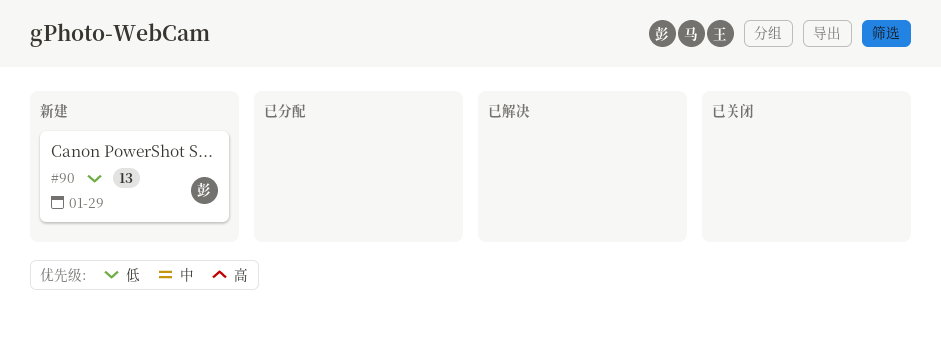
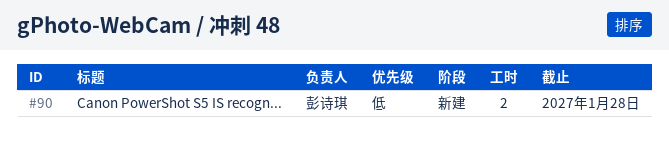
#90, estimate: 13 -> 2
#90, due: Jan 29 -> Jan 28

